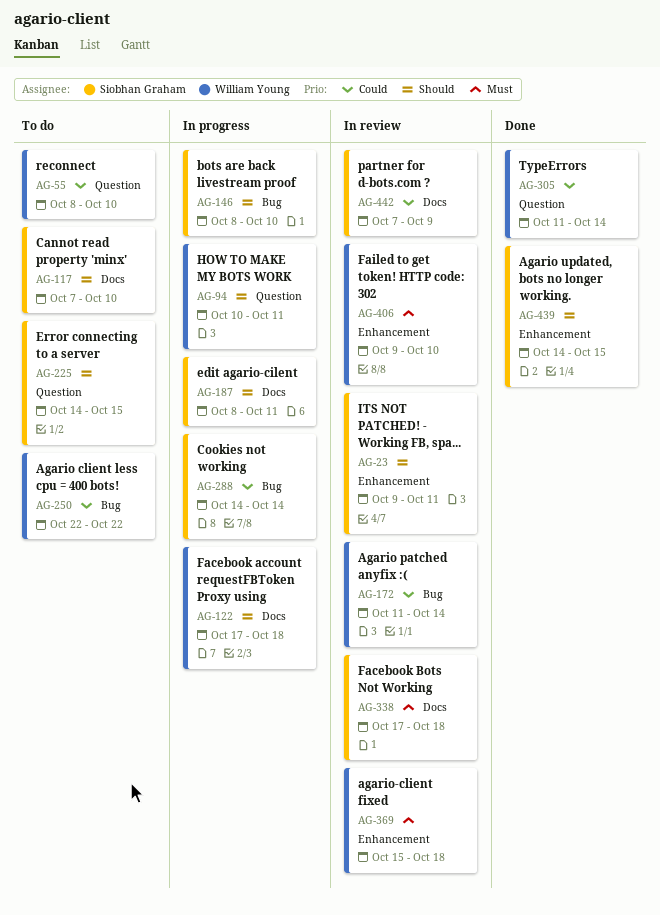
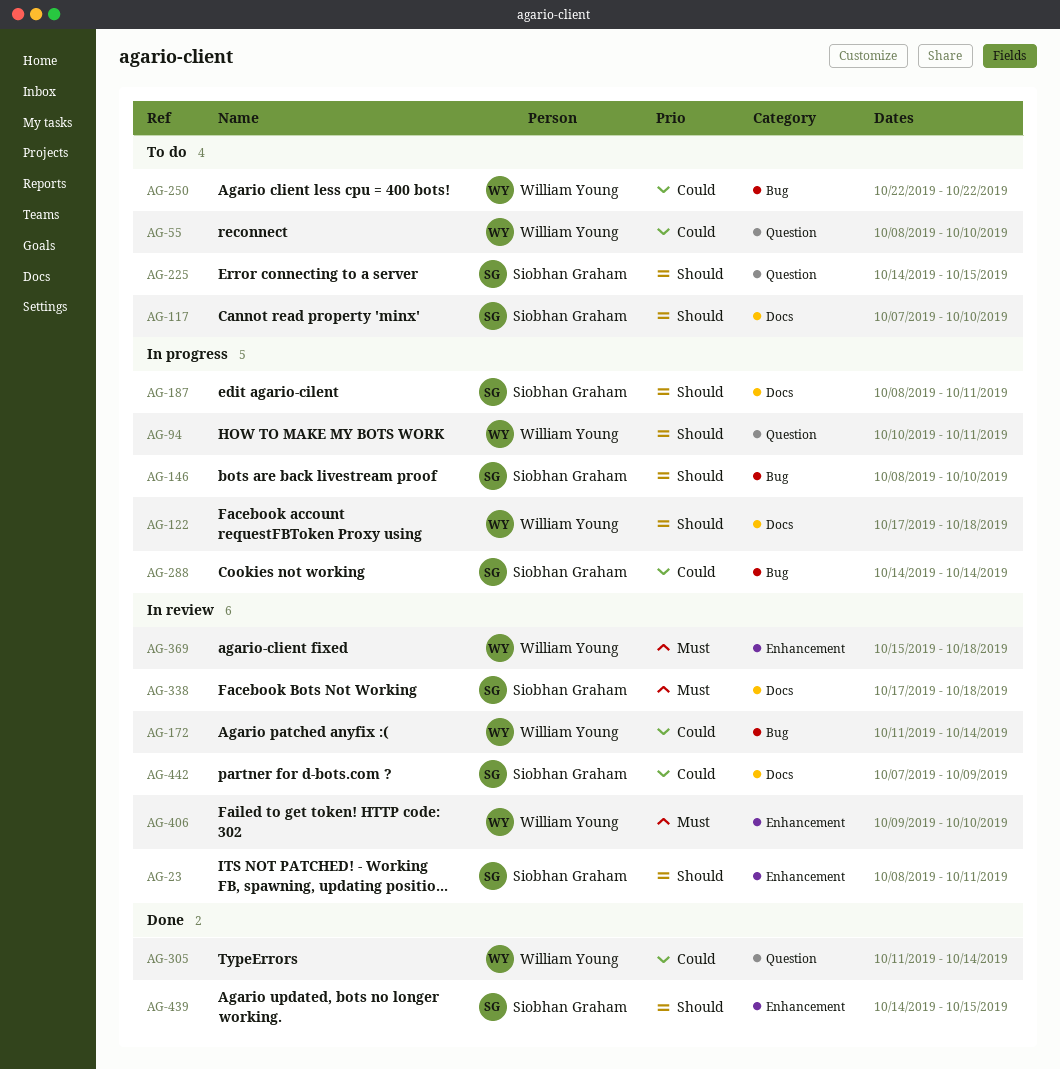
AG-23, start: Oct 9 -> Oct 8

